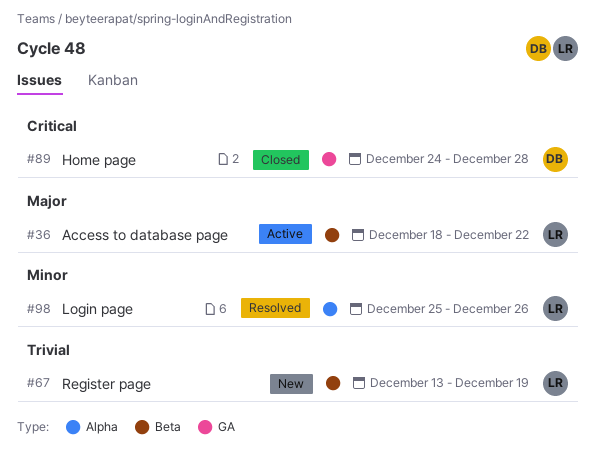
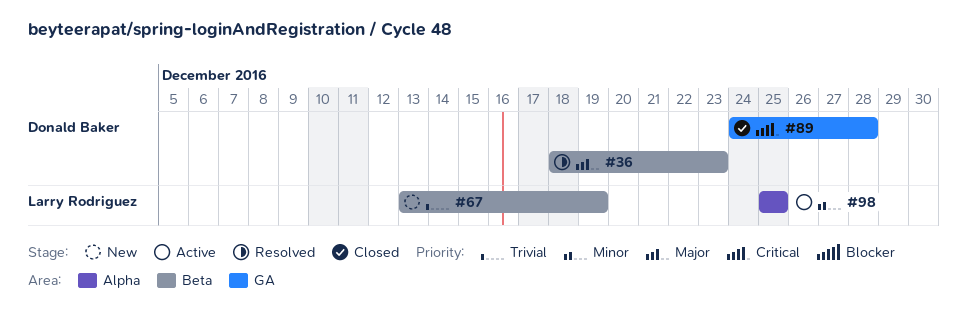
#36, status: Active -> Resolved
#36, owner: Larry Rodriguez -> Donald Baker
#36, due: Dec 22 -> Dec 23
#98, status: Resolved -> Active
#98, due: Dec 26 -> Dec 25

